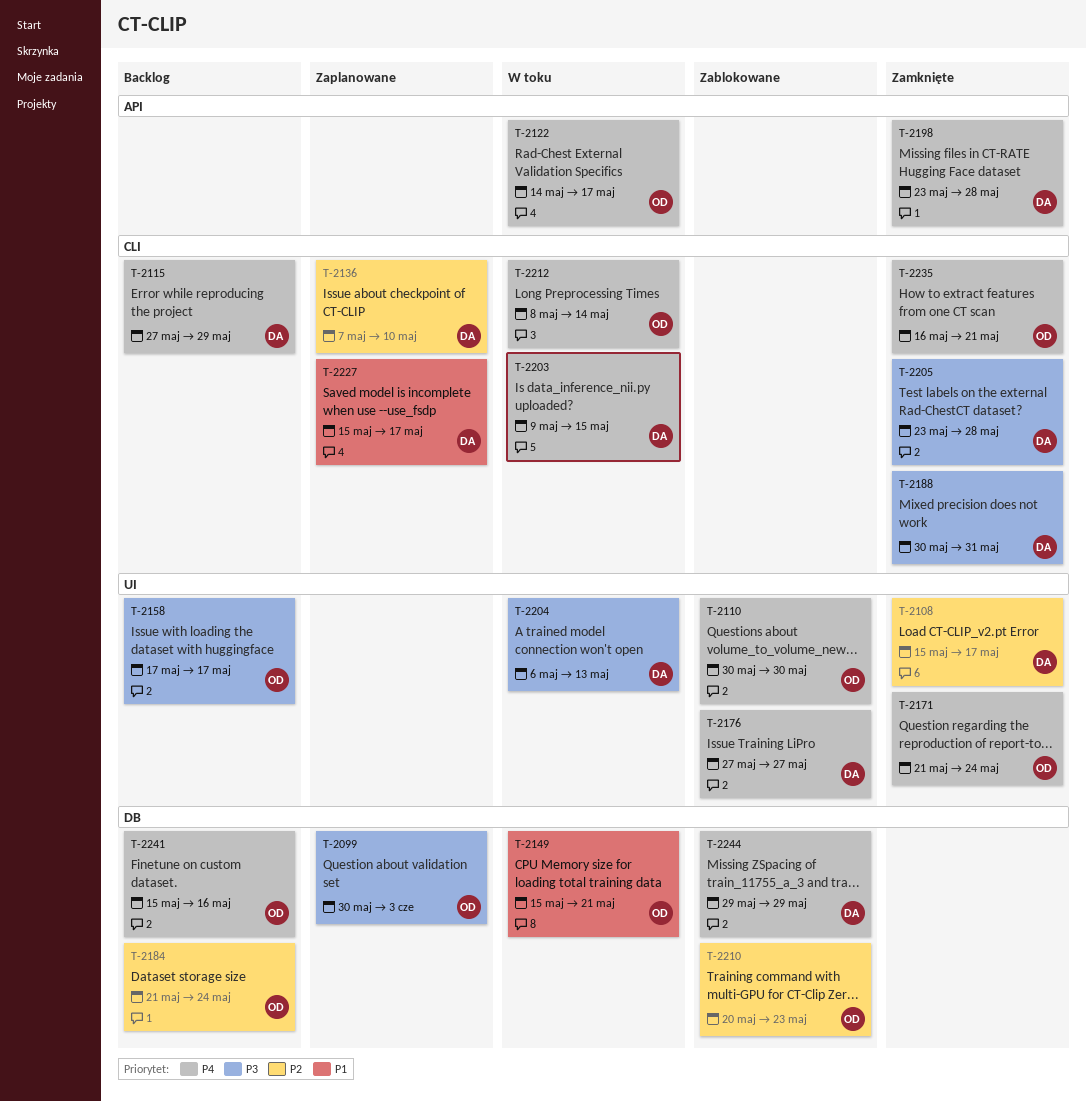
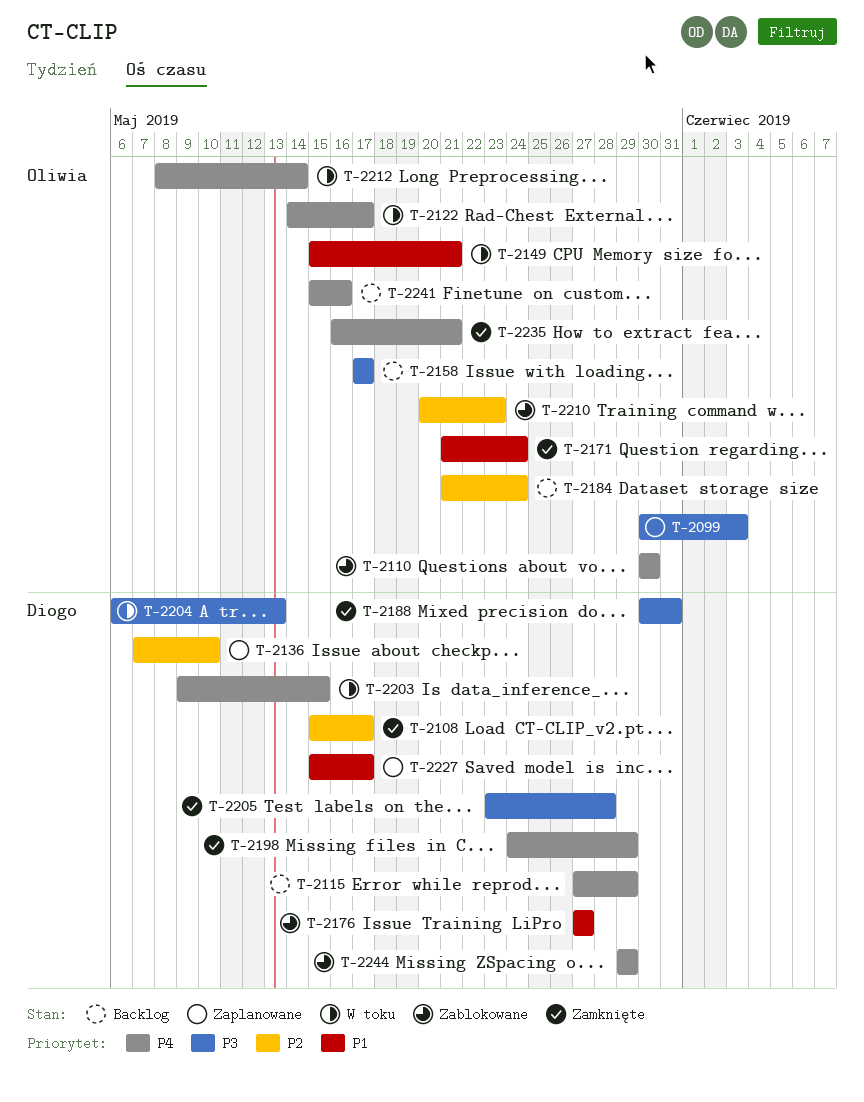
T-2171, priority: P4 -> P1
T-2176, priority: P4 -> P1
T-2198, start: May 23 -> May 24
T-2198, due: May 28 -> May 29

